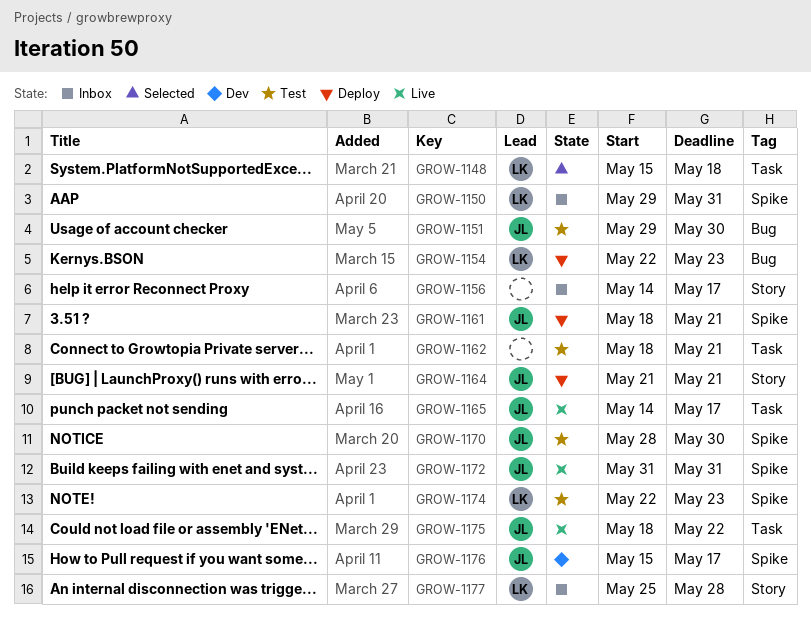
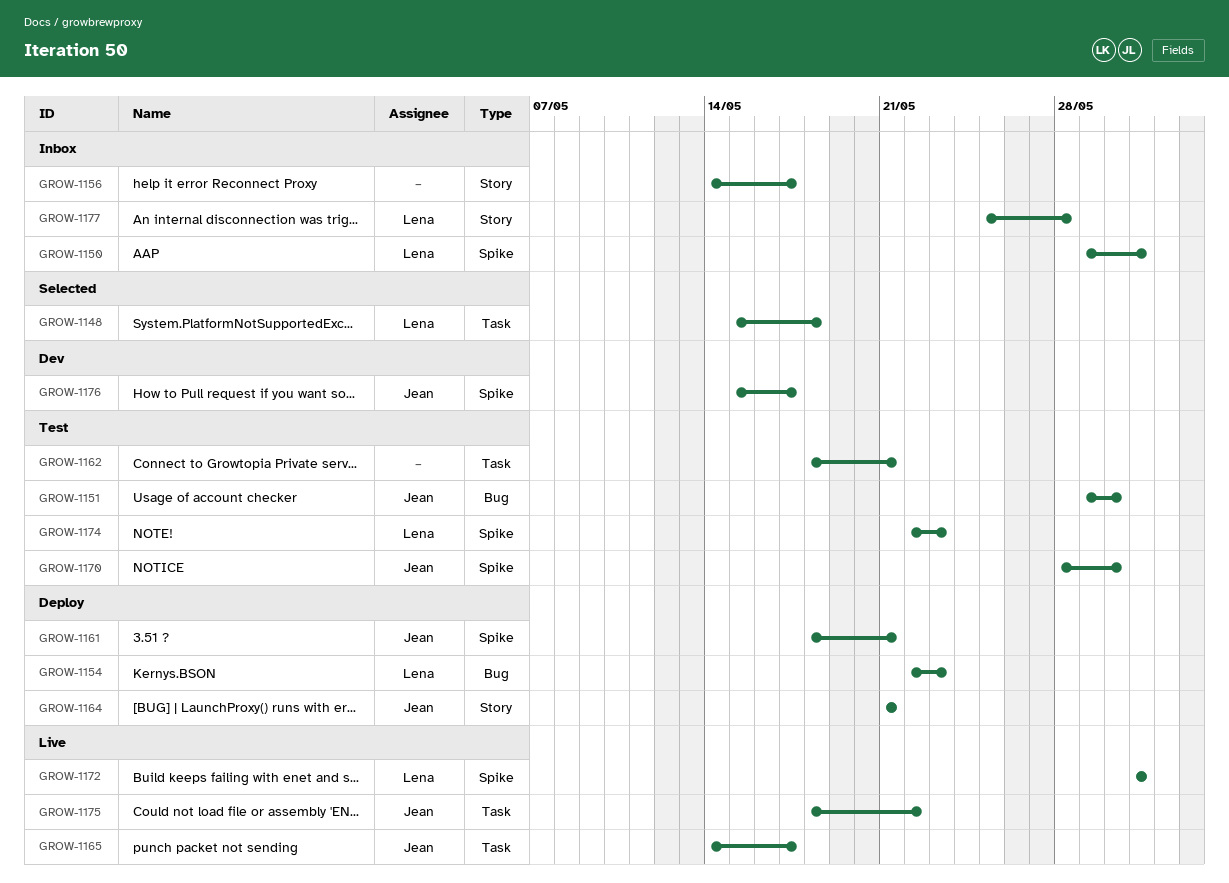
GROW-1172, owner: Jean -> Lena

